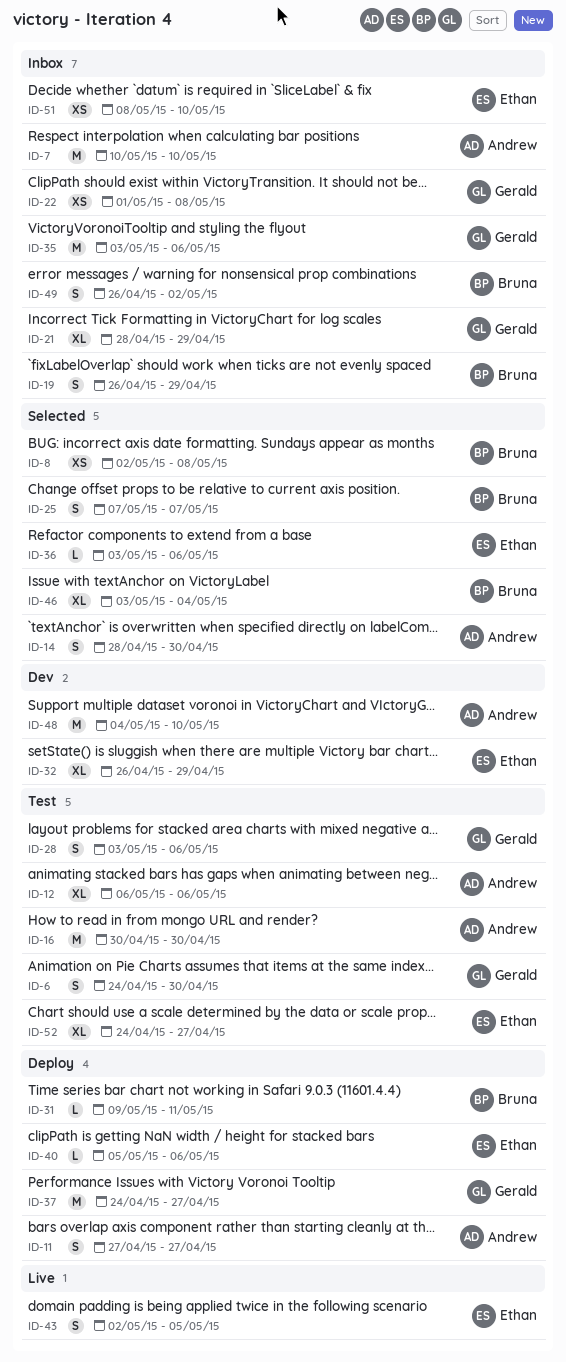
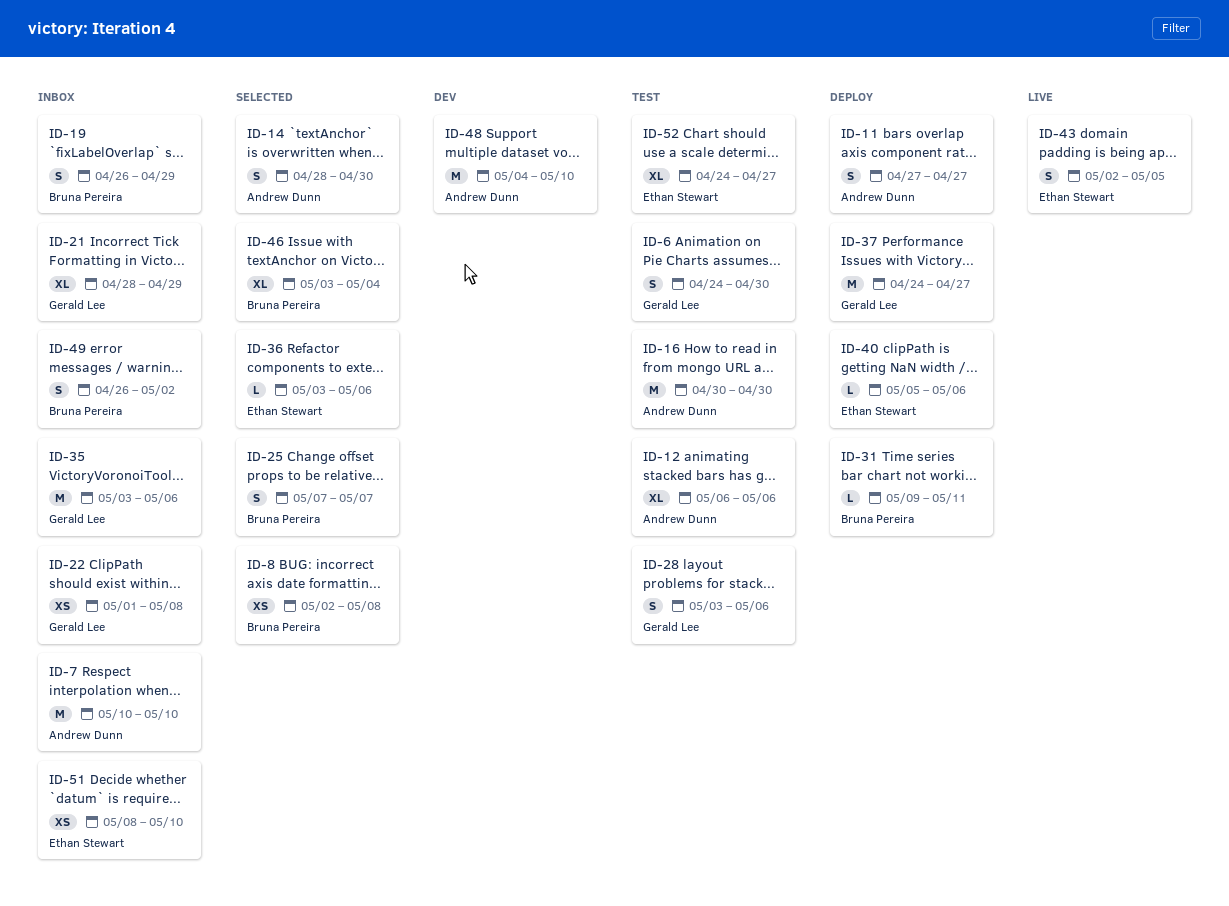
ID-32: present -> none

